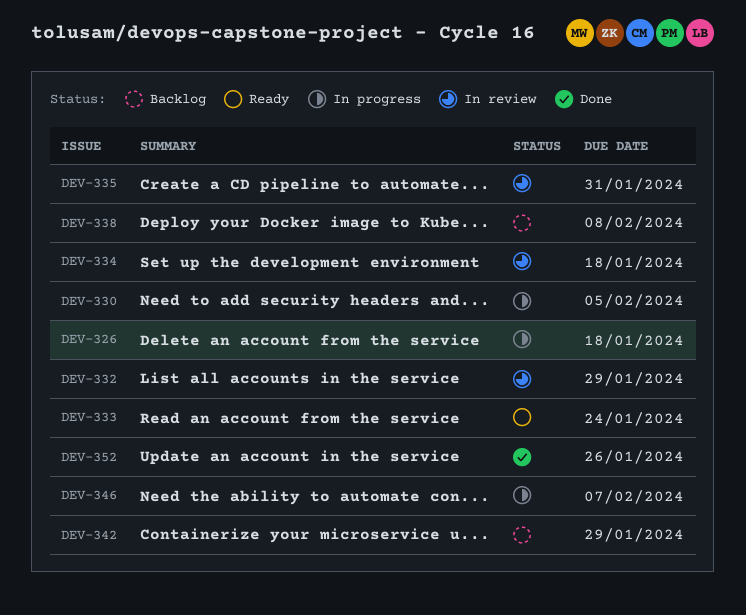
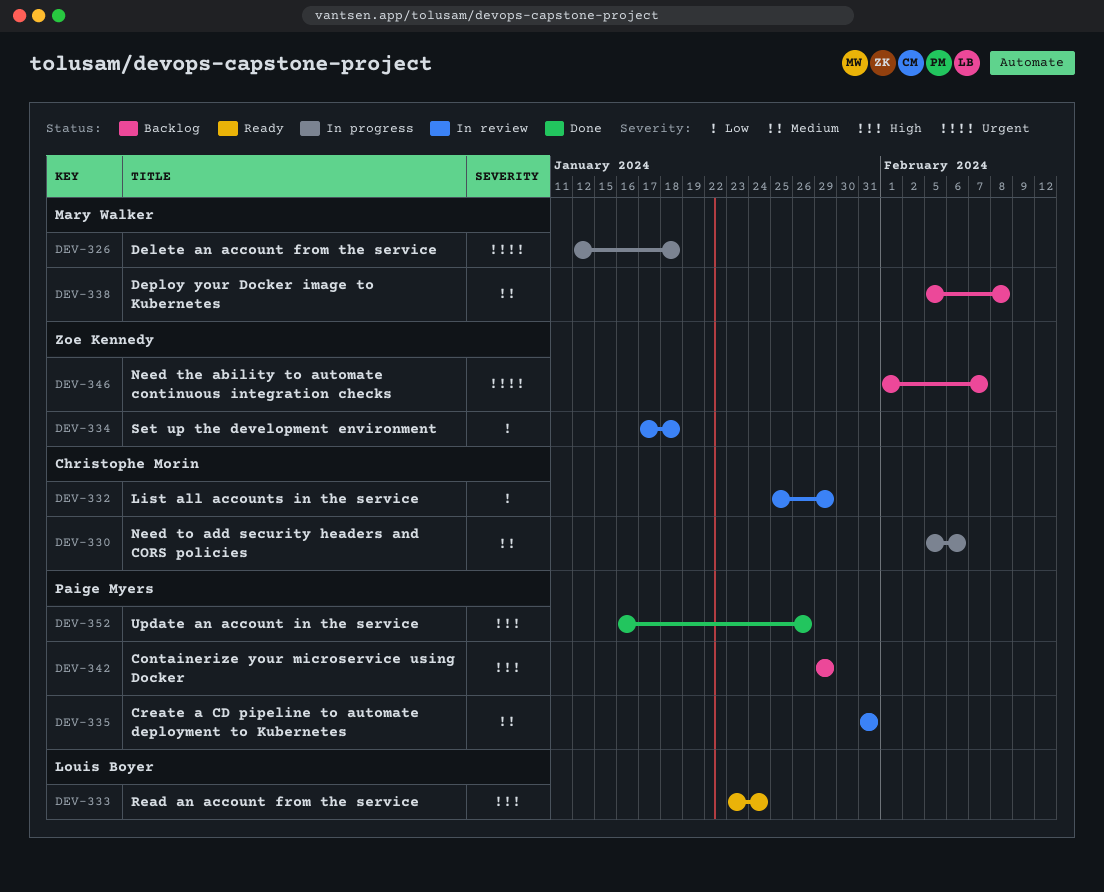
DEV-330, due: Feb 5 -> Feb 6
DEV-346, status: In progress -> Backlog

